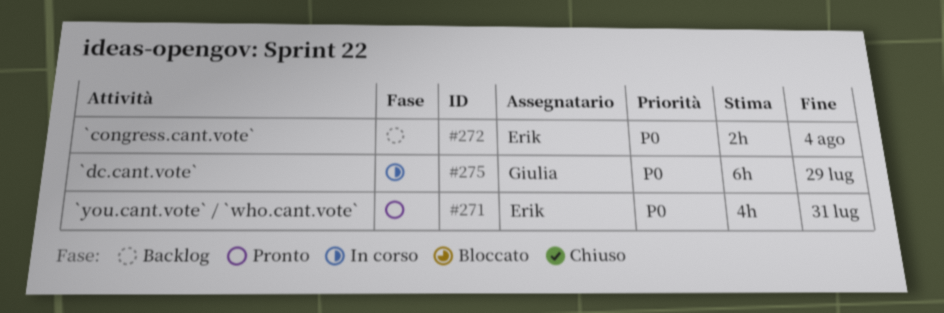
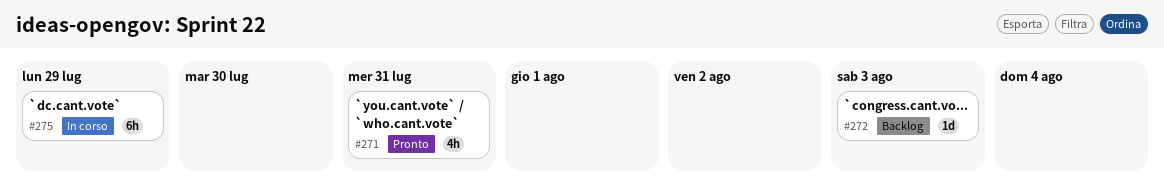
#272, estimate: 2h -> 1d
#272, due: Aug 4 -> Aug 3

